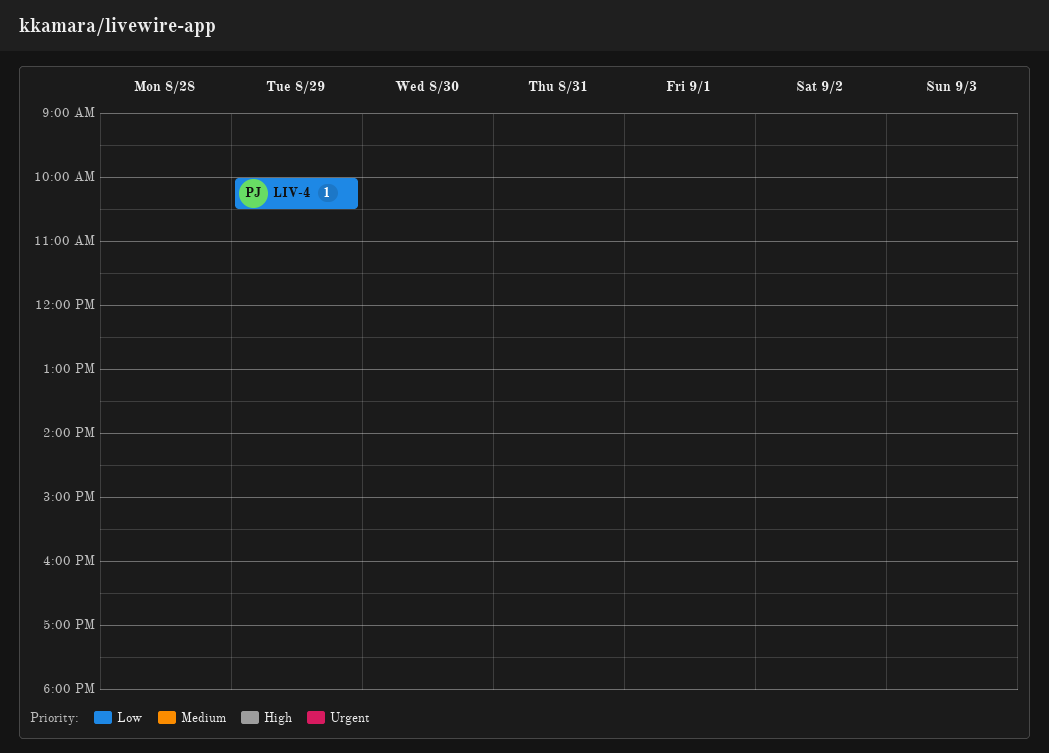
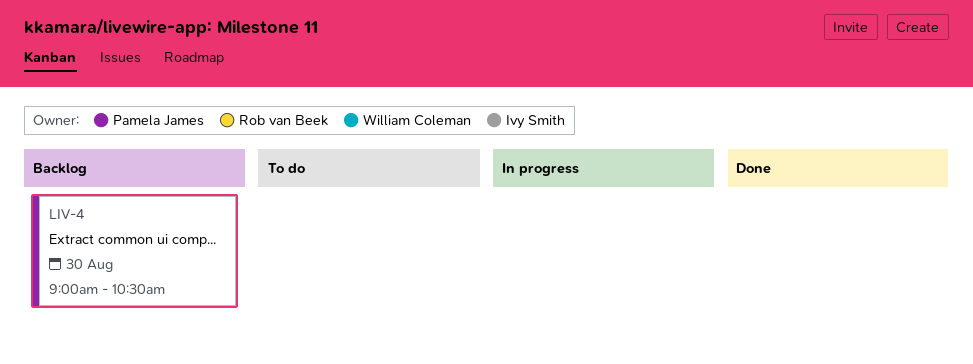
LIV-4, day: Aug 29 -> Aug 30
LIV-4, begins: 10:00 -> 09:00

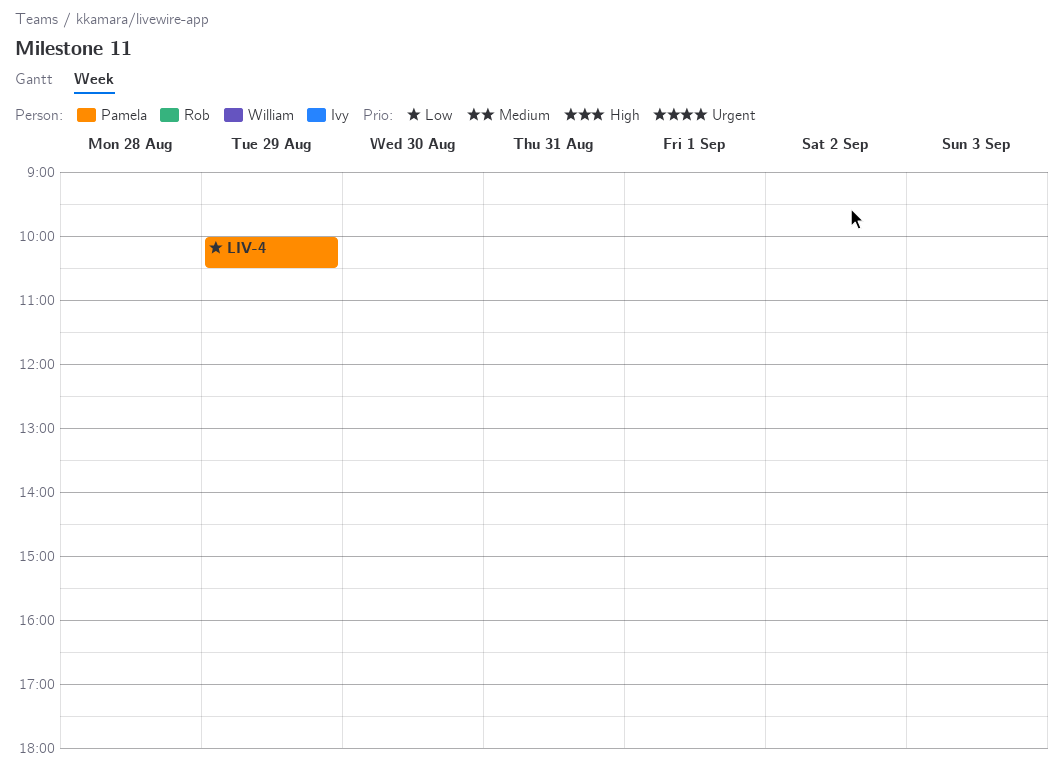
LIV-4, day: Aug 30 -> Aug 29
LIV-4, begins: 09:00 -> 10:00

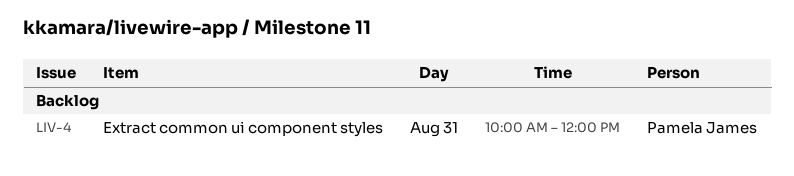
LIV-4, day: Aug 29 -> Aug 31
LIV-4, ends: 10:30 -> 12:00

